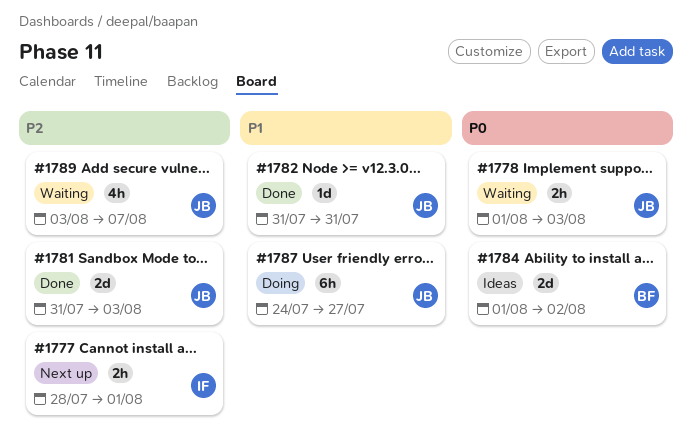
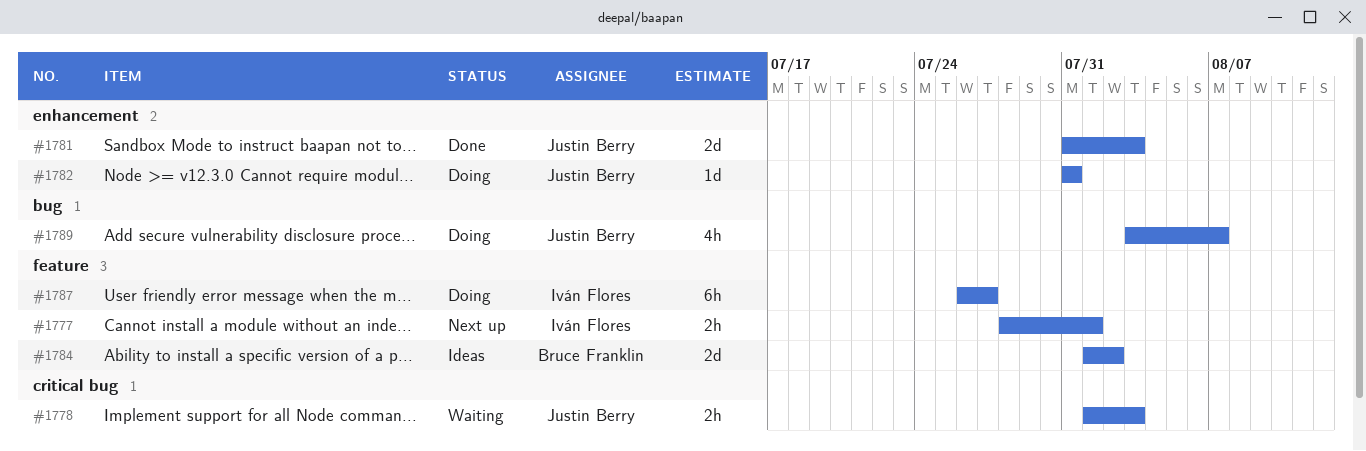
#1782, status: Done -> Doing
#1787, owner: Justin Berry -> Iván Flores
#1787, start: Jul 24 -> Jul 26
#1789, status: Waiting -> Doing

